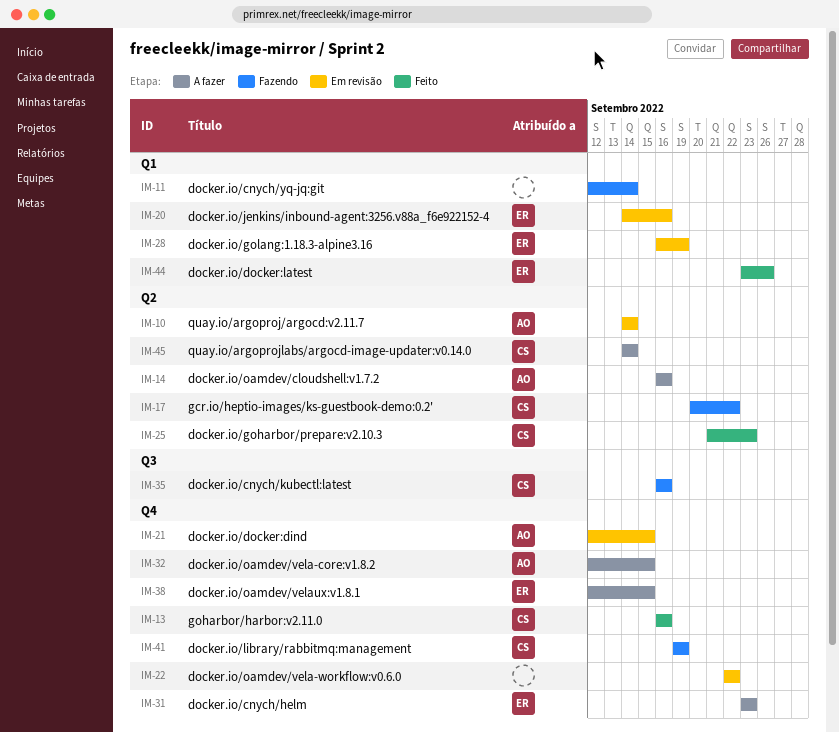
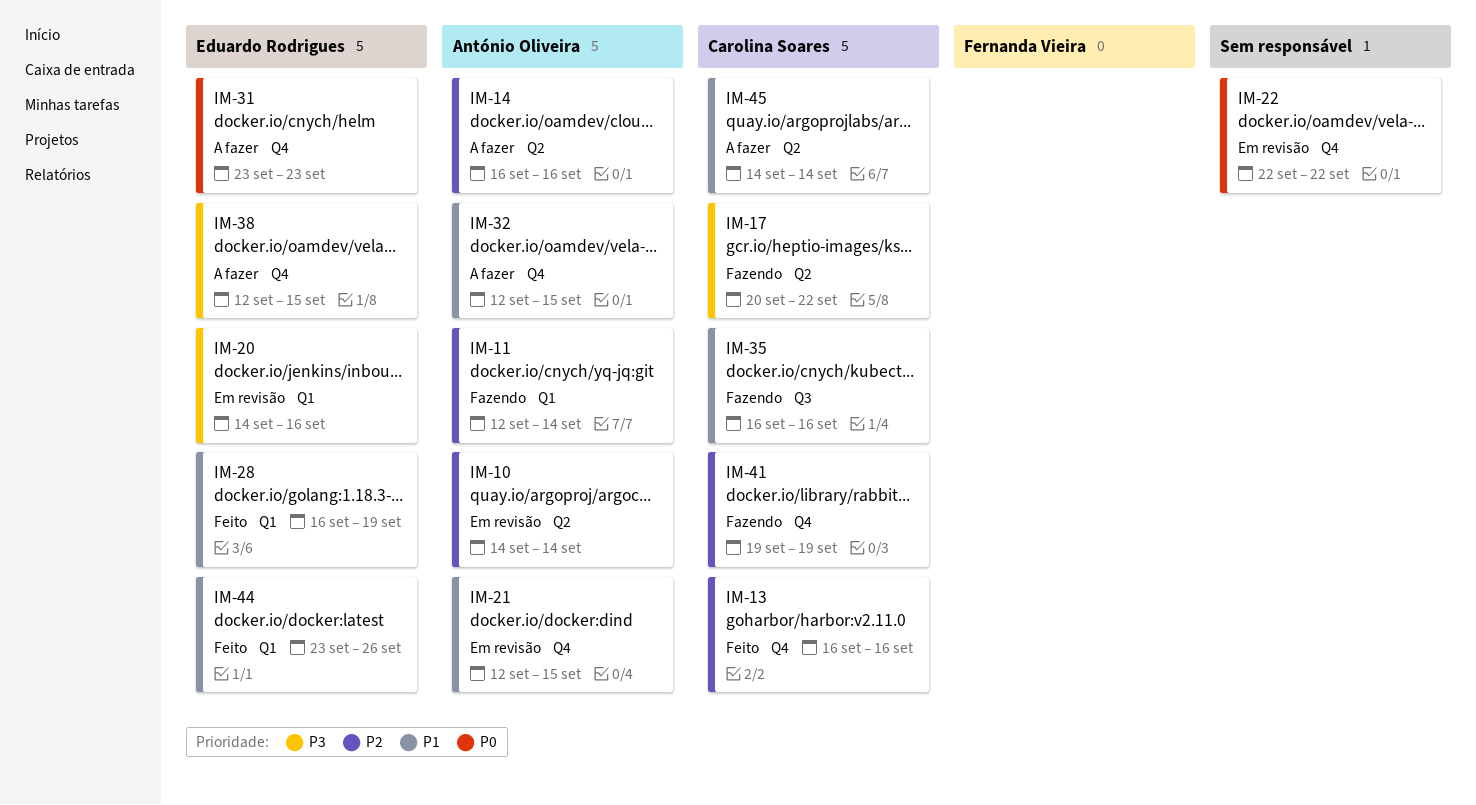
IM-11, owner: none -> António Oliveira
IM-25: present -> none
IM-28, status: Em revisão -> Feito

